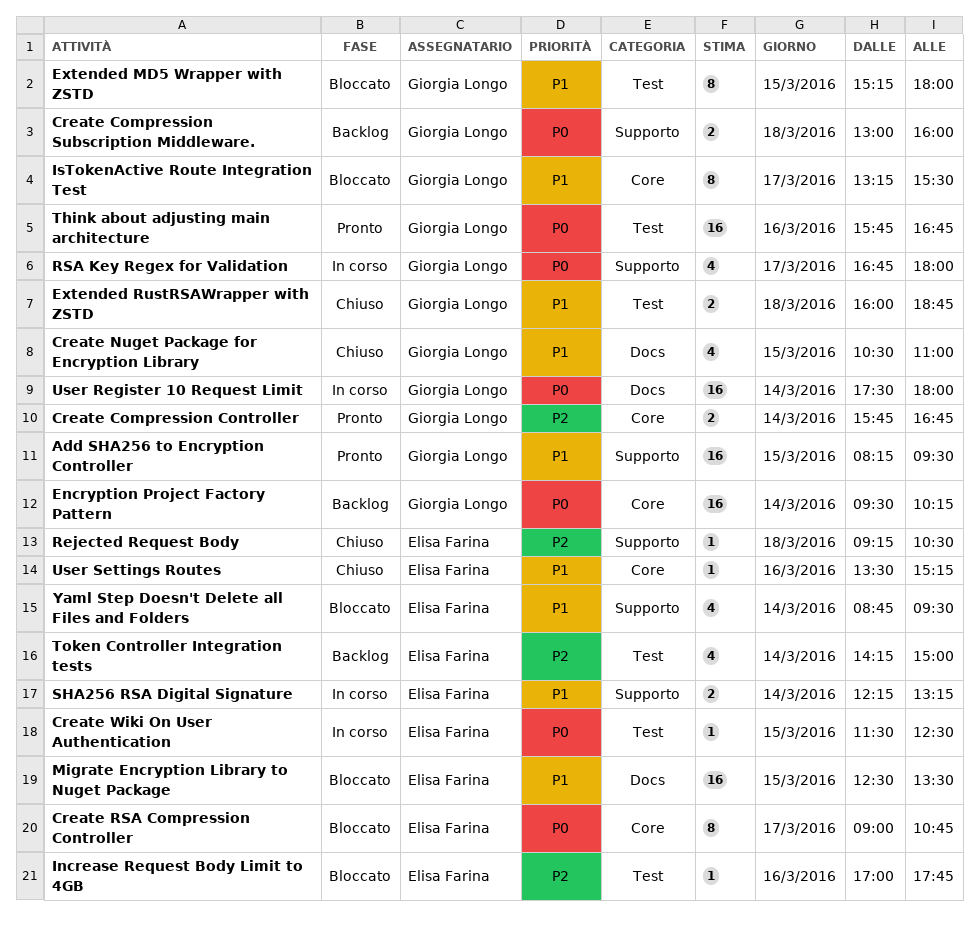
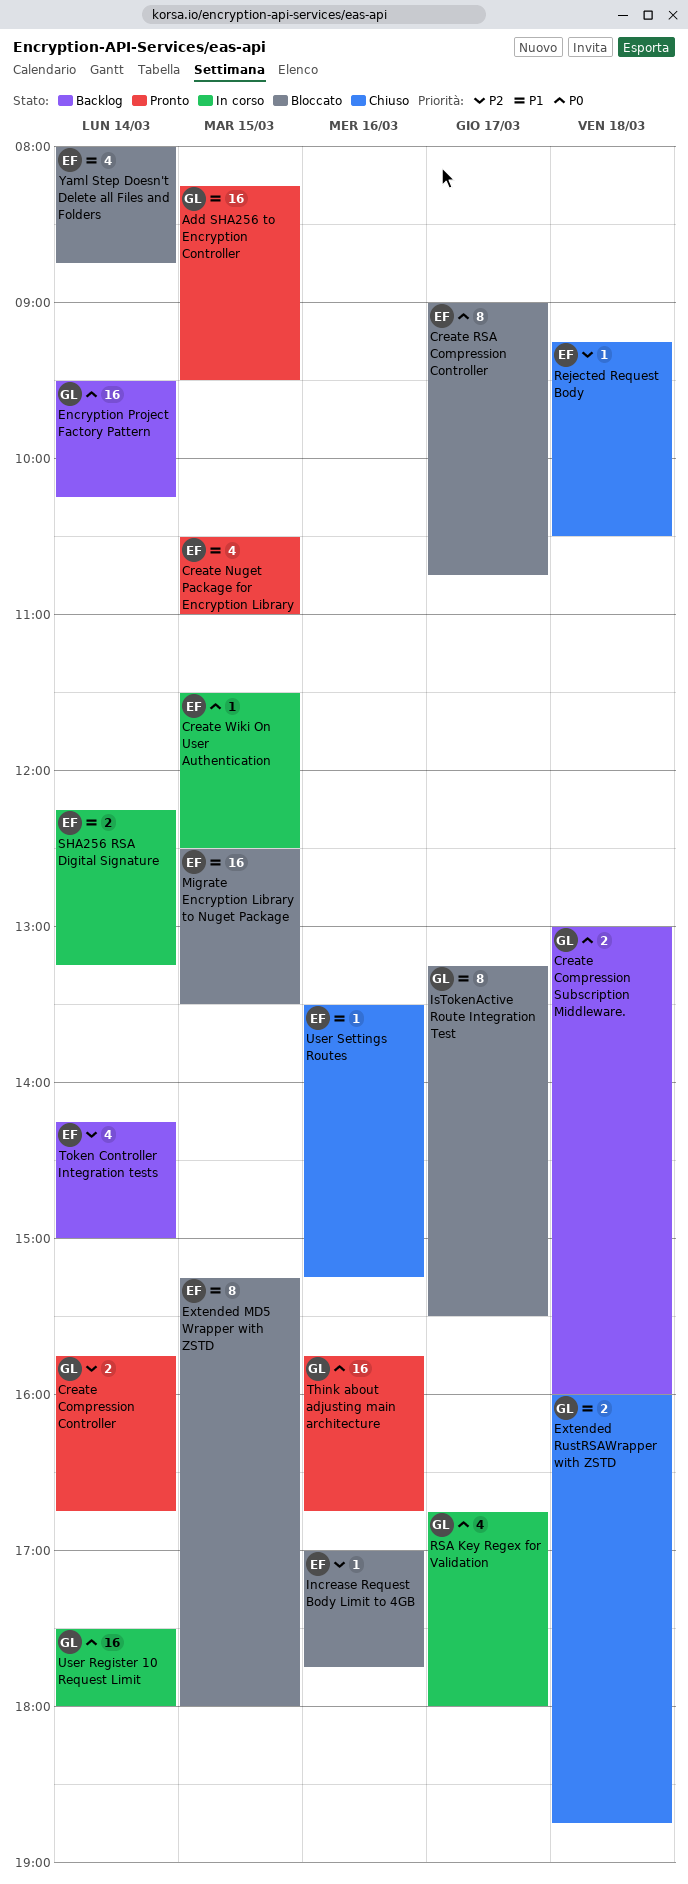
Create Nuget Package for Encryption Library, status: Chiuso -> Pronto
Create Nuget Package for Encryption Library, owner: Giorgia Longo -> Elisa Farina
Extended MD5 Wrapper with ZSTD, owner: Giorgia Longo -> Elisa Farina
Yaml Step Doesn't Delete all Files and Folders, begins: 08:45 -> 08:00
Yaml Step Doesn't Delete all Files and Folders, ends: 09:30 -> 08:45

